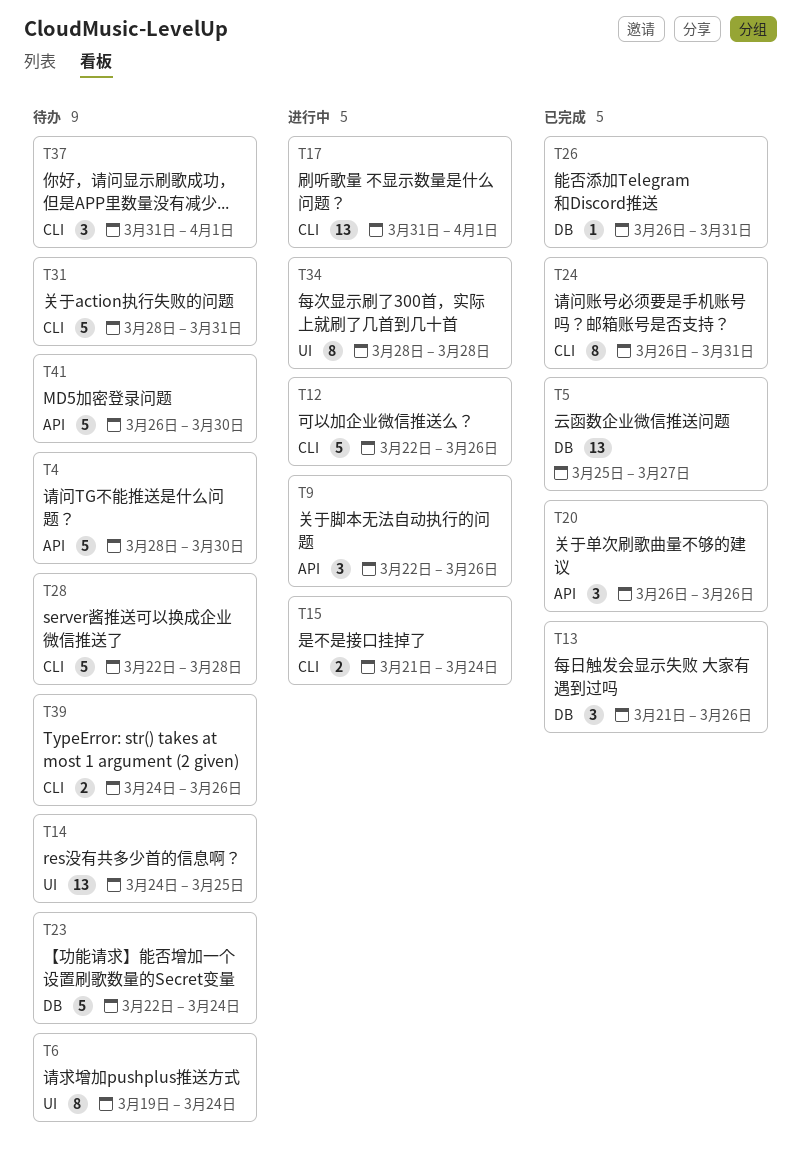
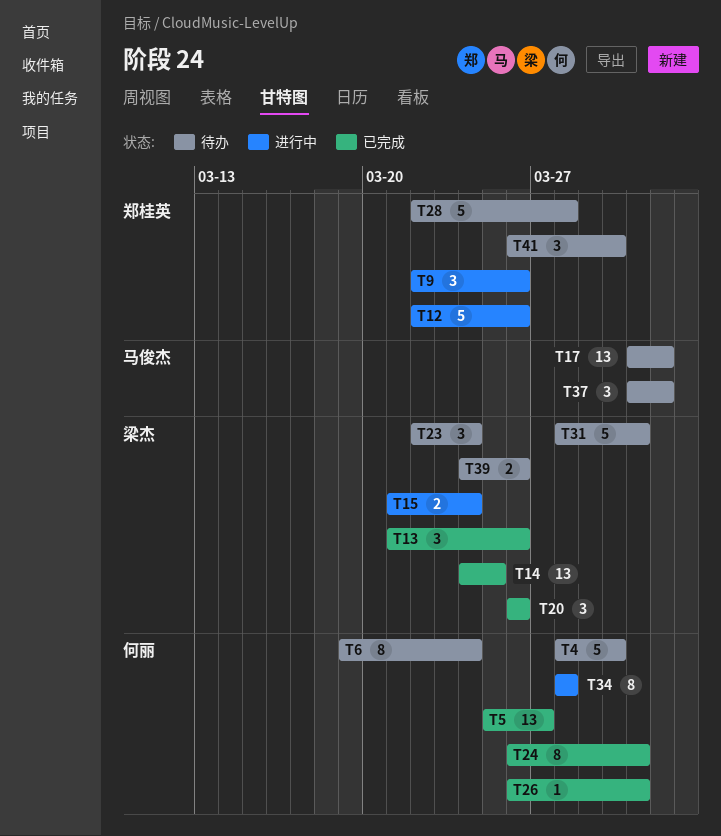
T14, status: 待办 -> 已完成
T17, status: 进行中 -> 待办
T23, estimate: 5 -> 3
T41, estimate: 5 -> 3

